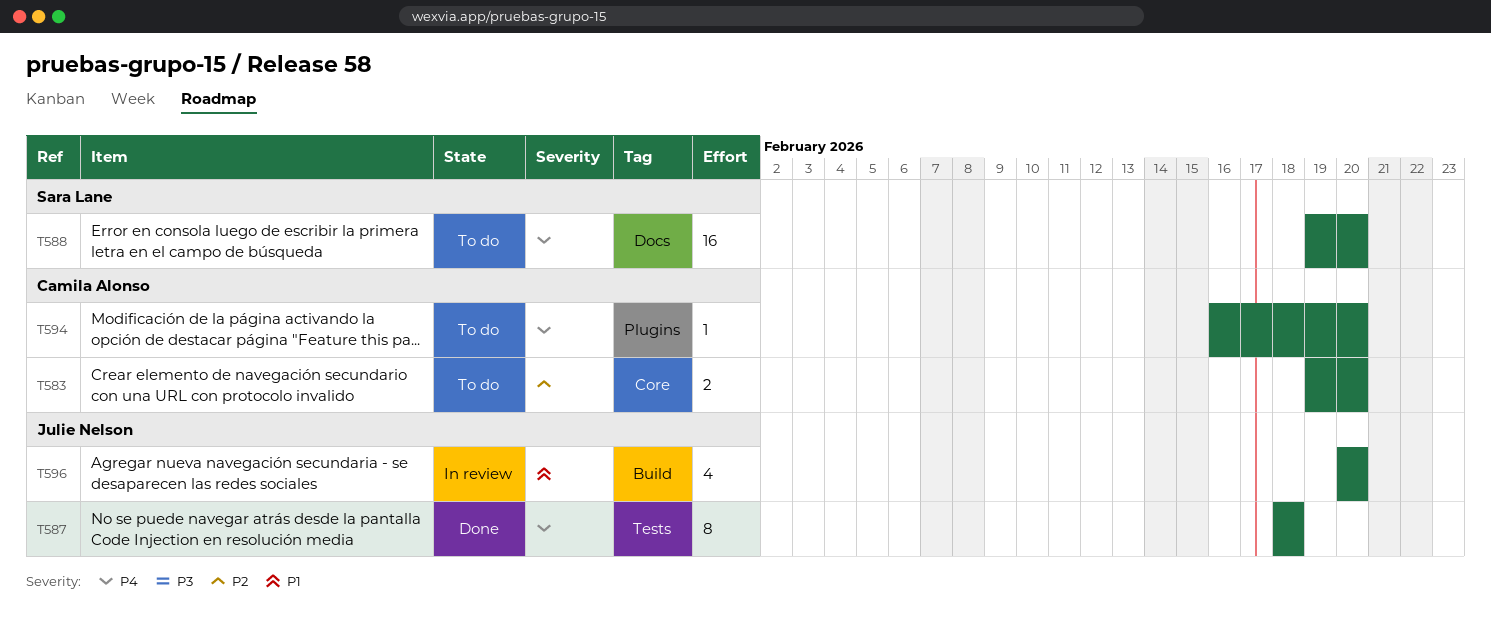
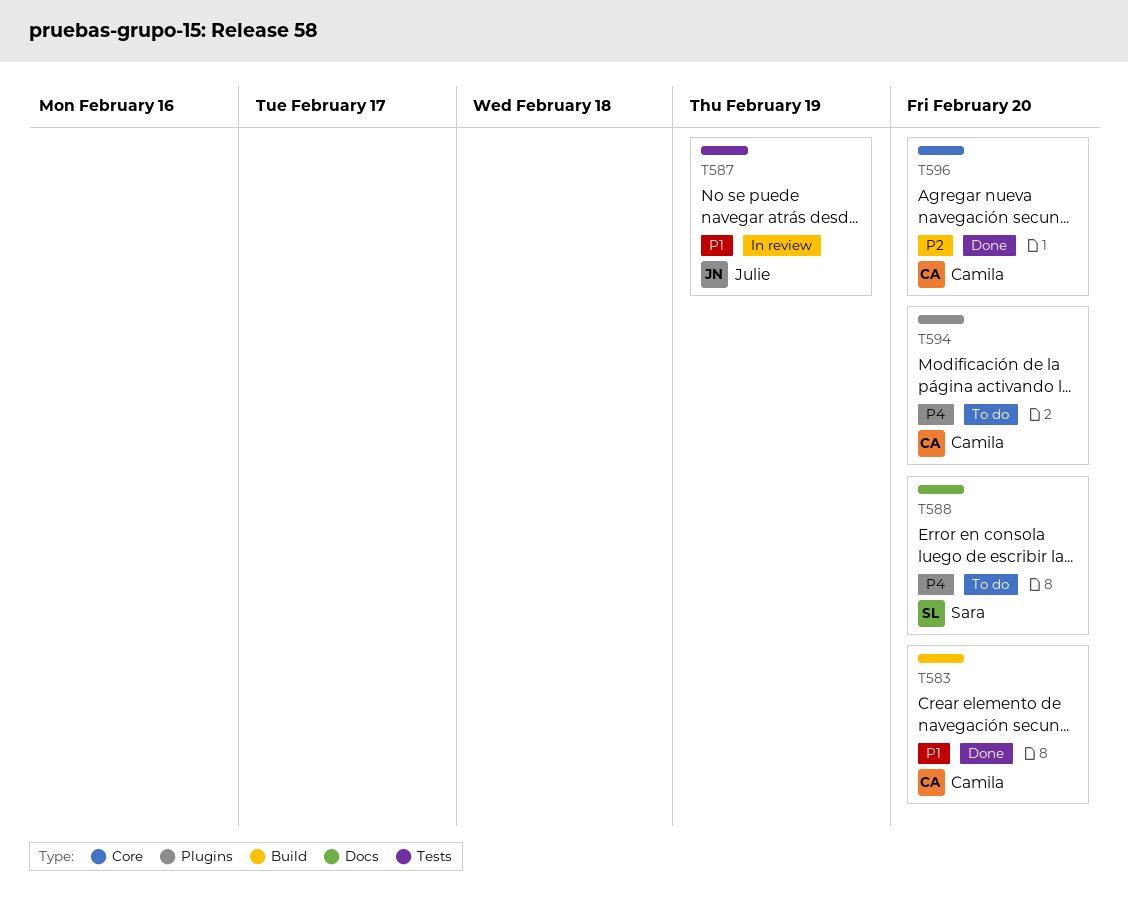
T583, status: To do -> Done
T583, priority: P2 -> P1
T583, label: Core -> Build
T587, status: Done -> In review
T587, priority: P4 -> P1
T587, due: Feb 18 -> Feb 19
T596, status: In review -> Done
T596, owner: Julie Nelson -> Camila Alonso
T596, priority: P1 -> P2
T596, label: Build -> Core

